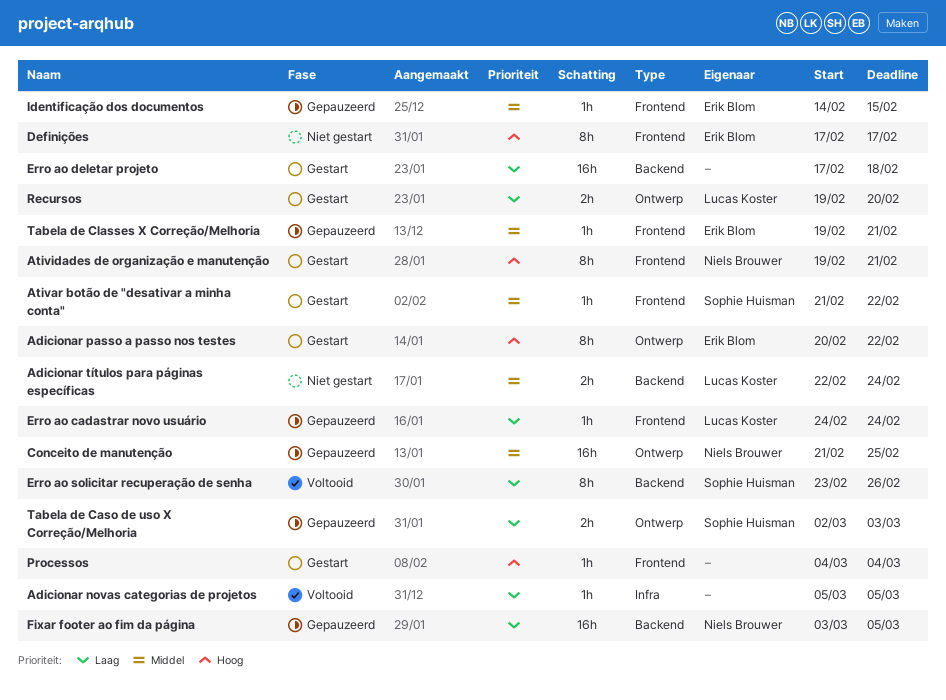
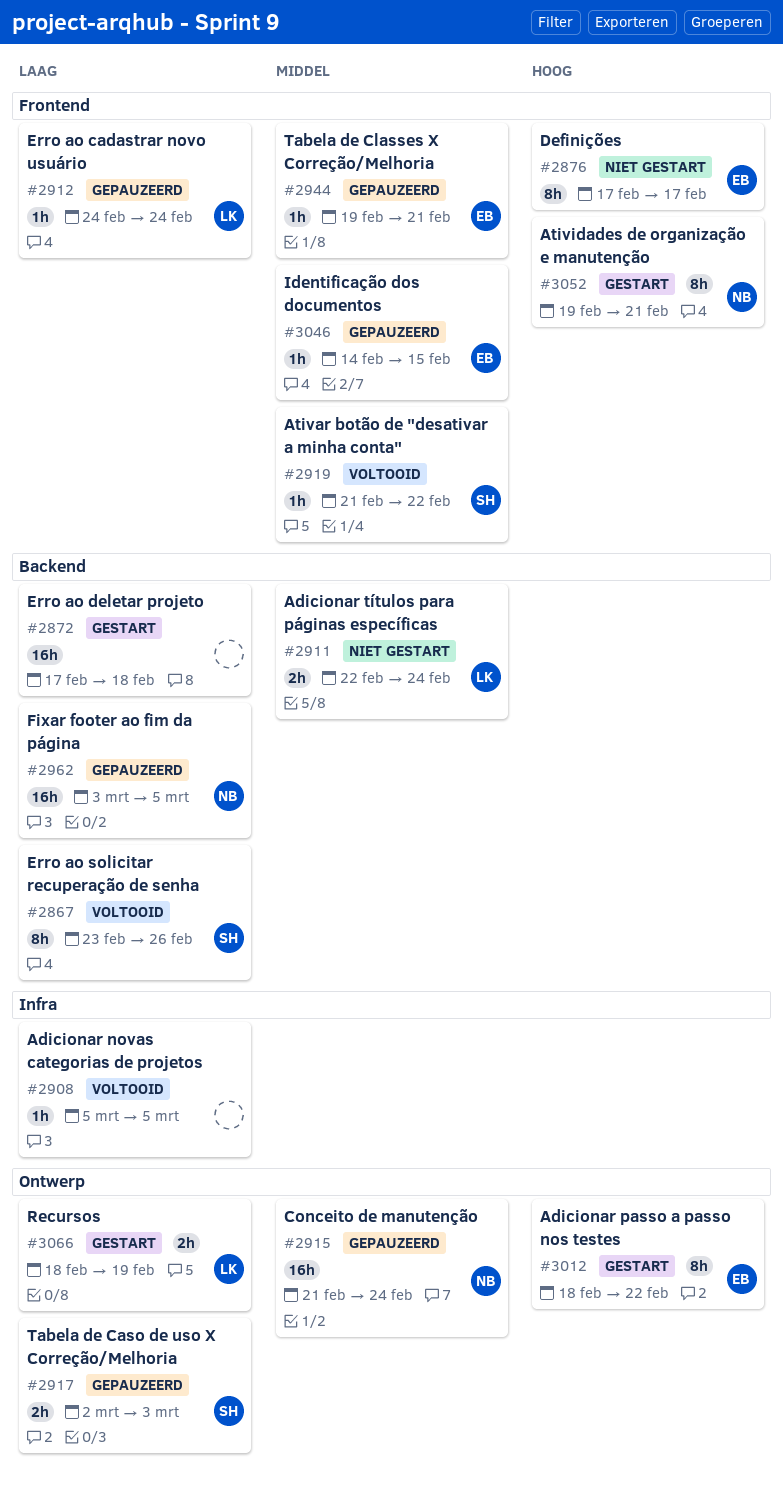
Adicionar passo a passo nos testes, start: Feb 20 -> Feb 18
Ativar botão de "desativar a minha conta", status: Gestart -> Voltooid
Conceito de manutenção, due: Feb 25 -> Feb 24
Processos: present -> none
Recursos, start: Feb 19 -> Feb 18
Recursos, due: Feb 20 -> Feb 19

